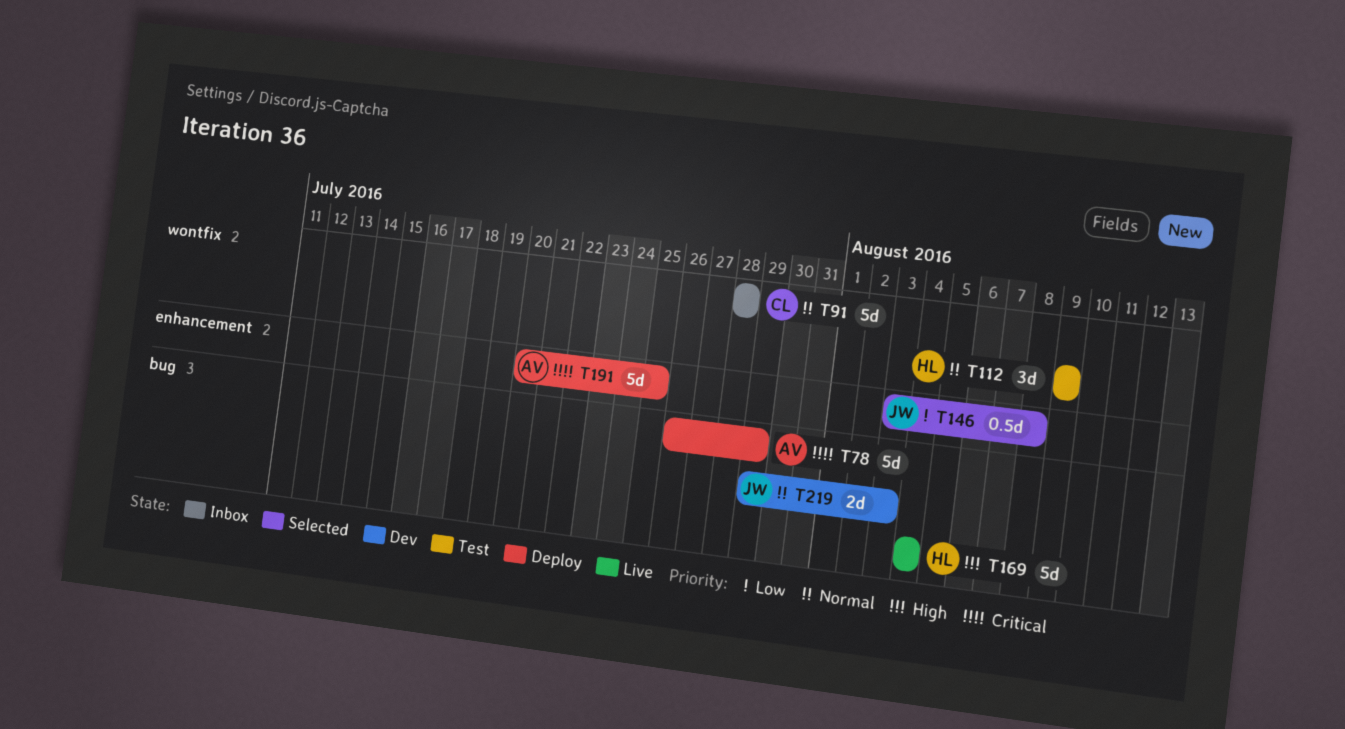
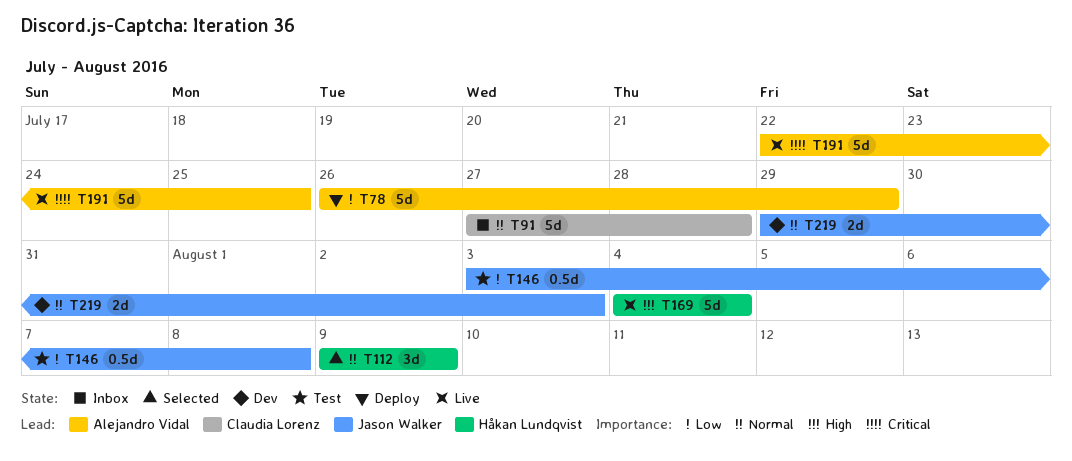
T78, priority: Critical -> Low
T91, start: Jul 28 -> Jul 27
T112, status: Test -> Selected
T146, status: Selected -> Test
T191, status: Deploy -> Live
T191, start: Jul 20 -> Jul 22

